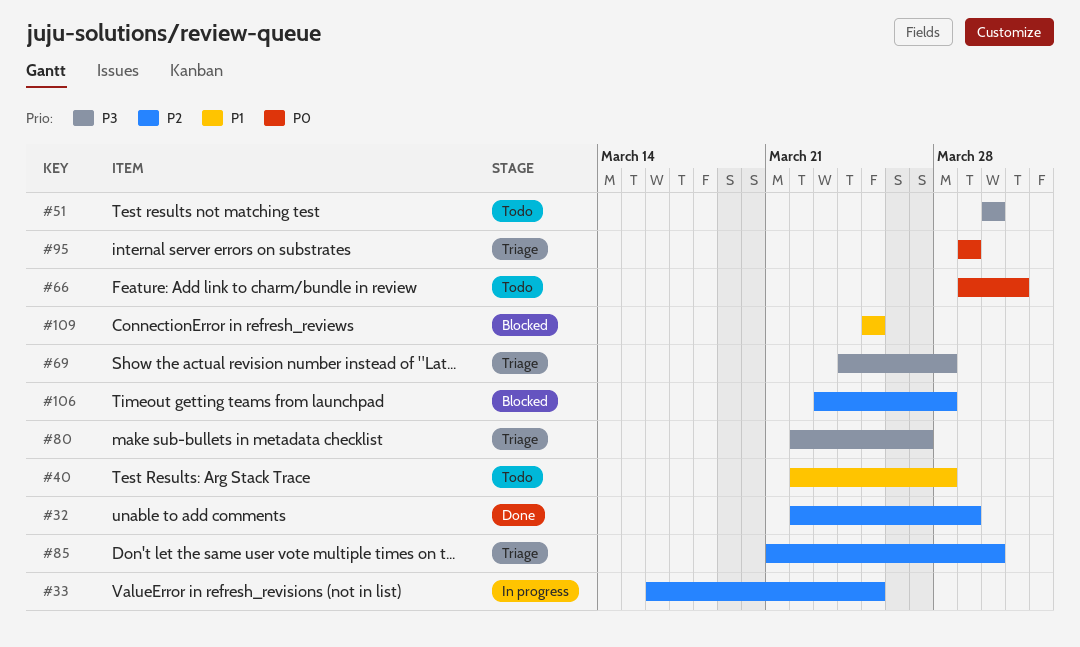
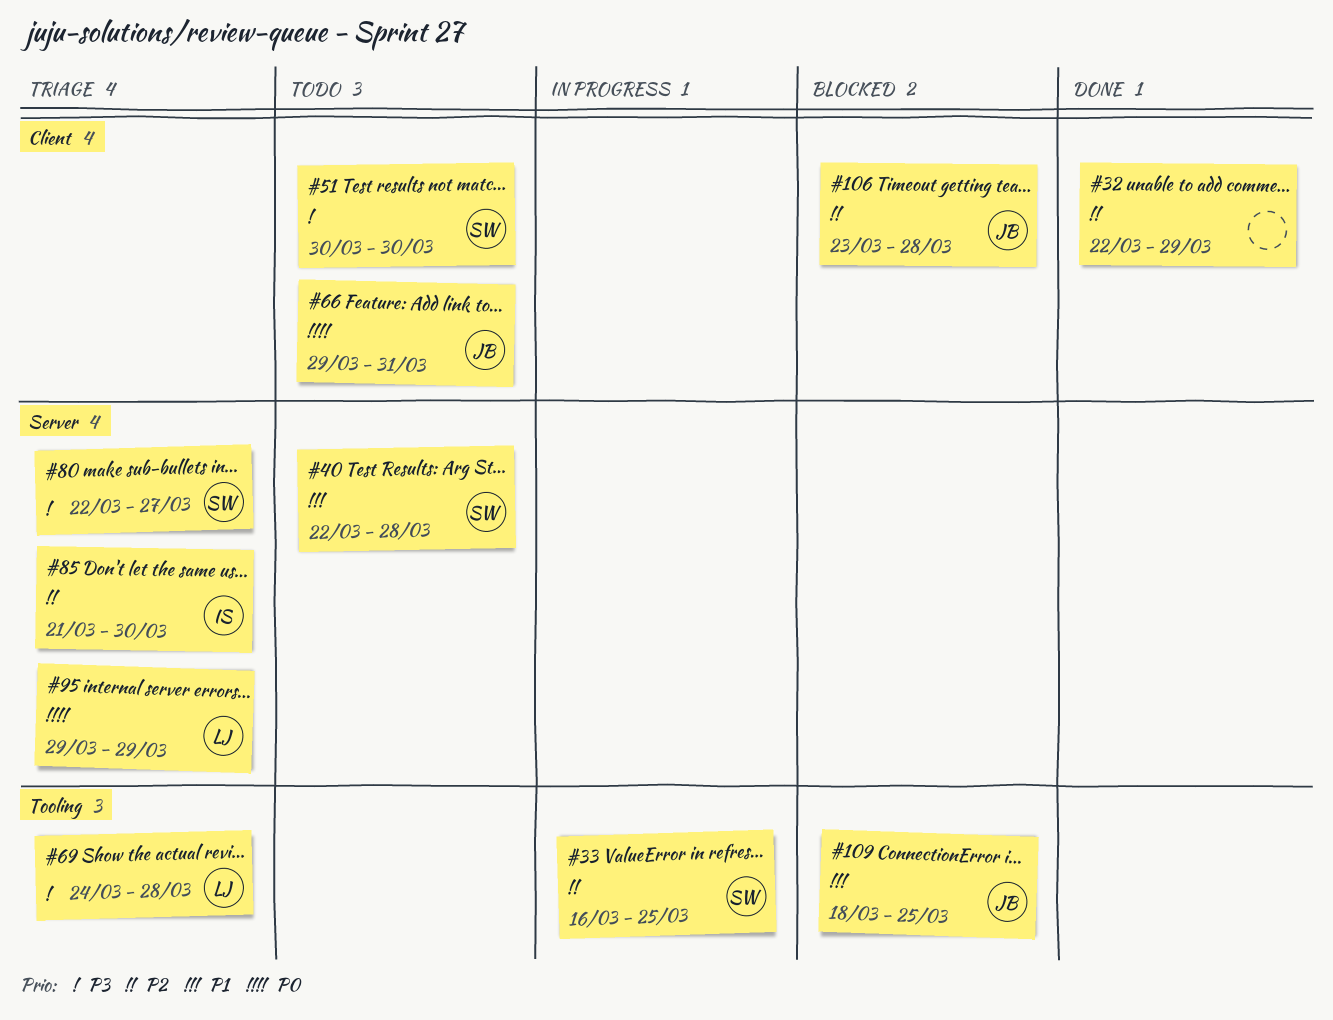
#109, start: Mar 25 -> Mar 18

